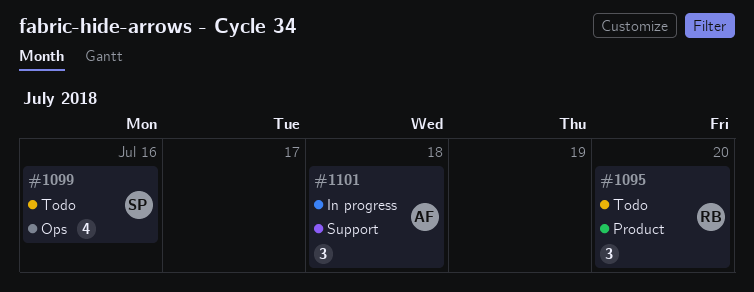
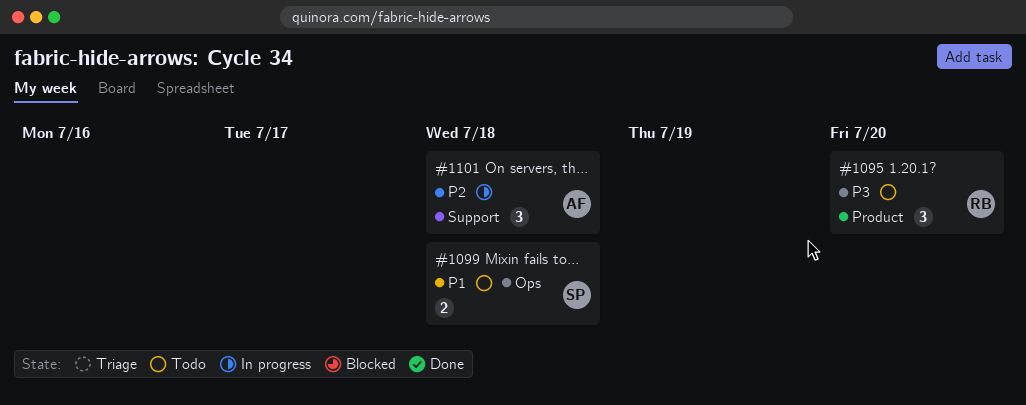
#1099, estimate: 4 -> 2
#1099, due: Jul 16 -> Jul 18

